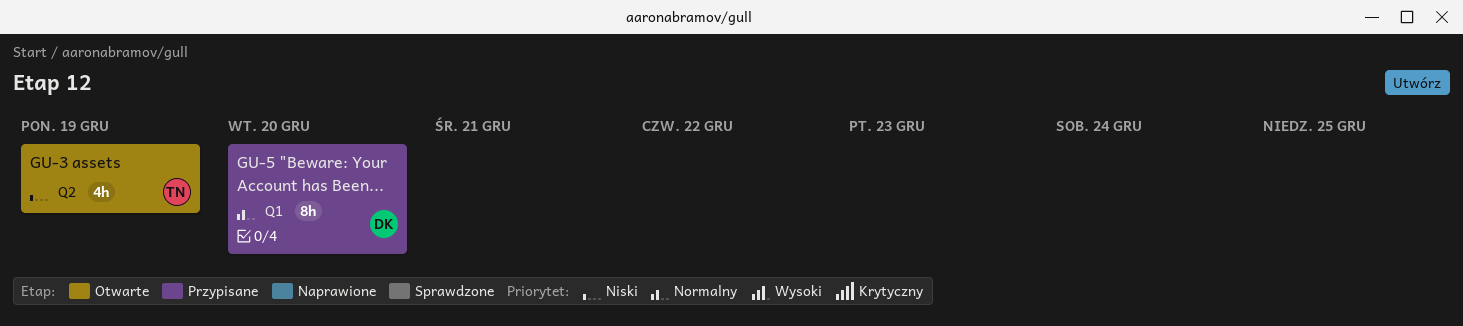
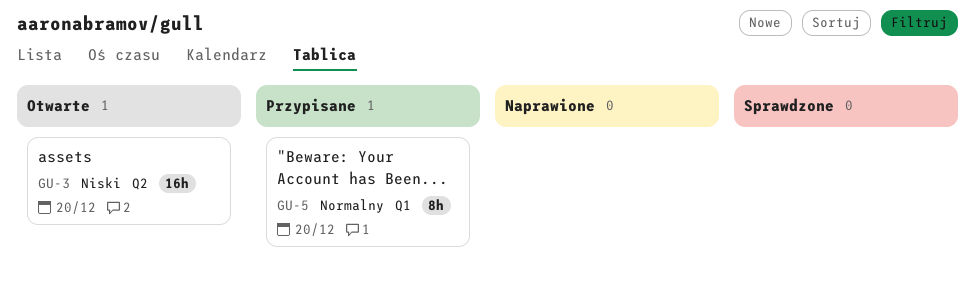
GU-3, estimate: 4h -> 16h
GU-3, due: Dec 19 -> Dec 20

